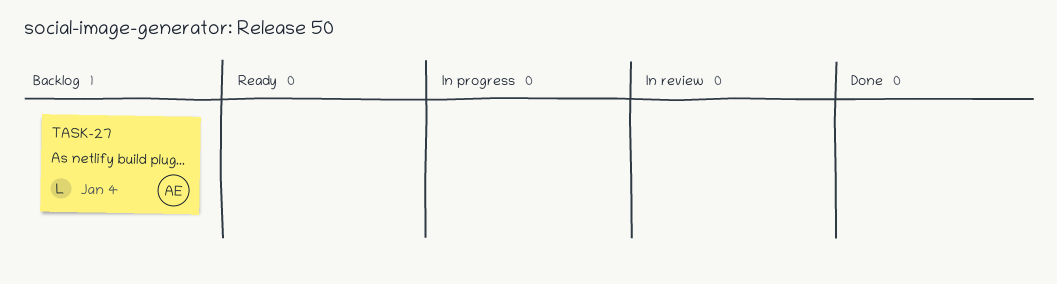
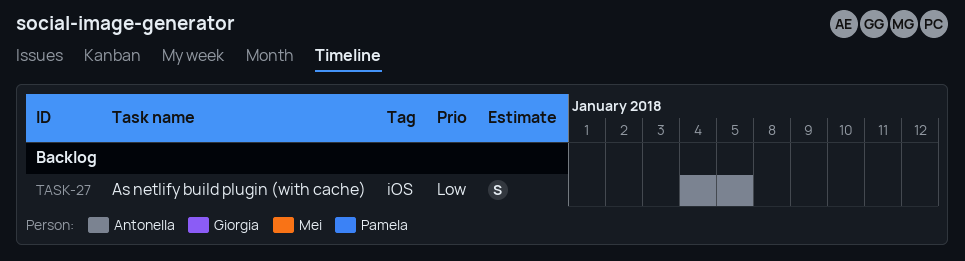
TASK-27, estimate: L -> S
TASK-27, due: Jan 4 -> Jan 5

